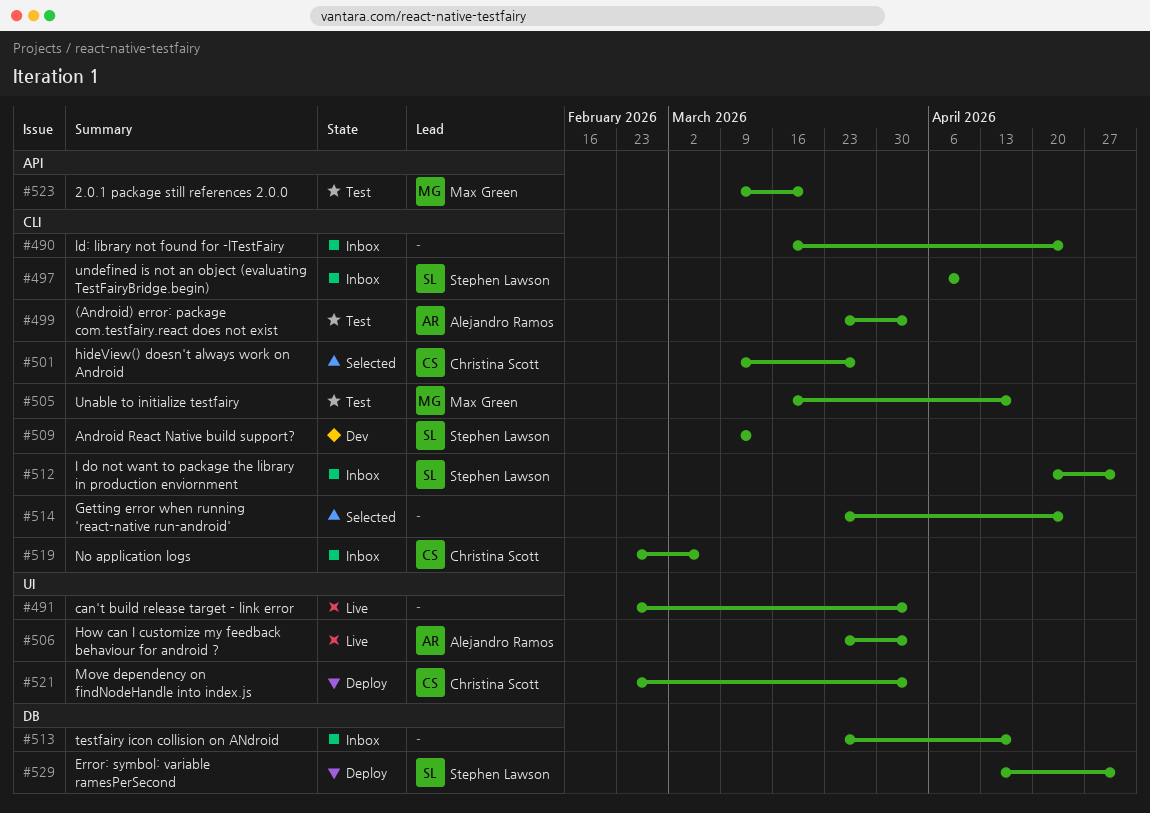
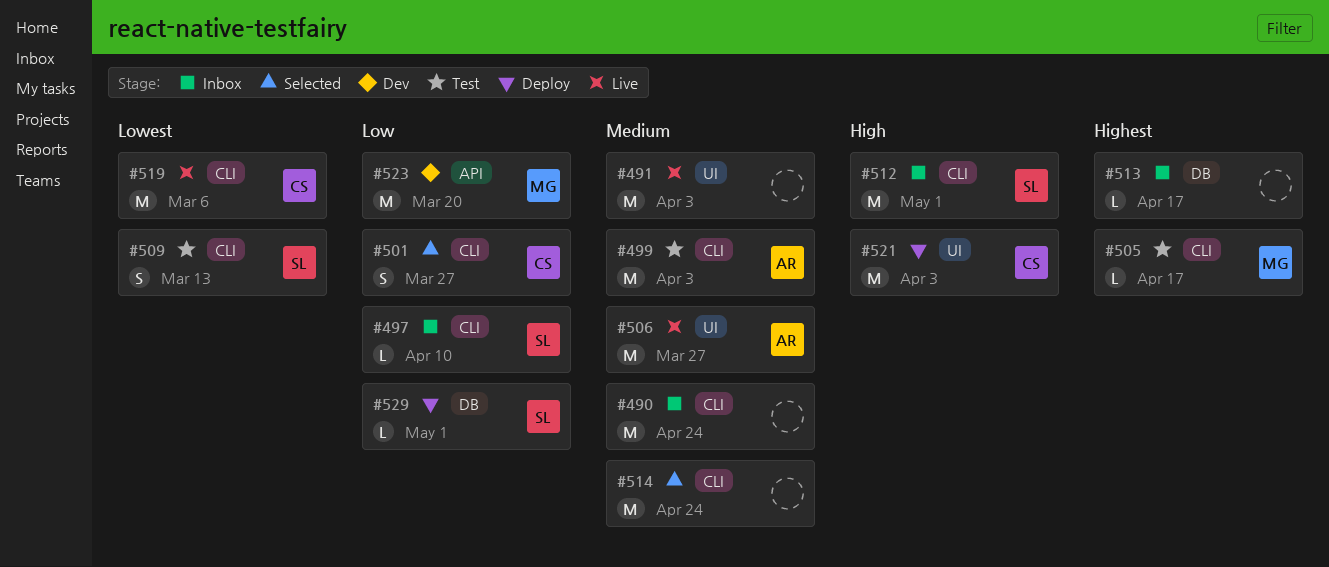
#506, due: Apr 3 -> Mar 27
#509, status: Dev -> Test
#519, status: Inbox -> Live
#523, status: Test -> Dev

